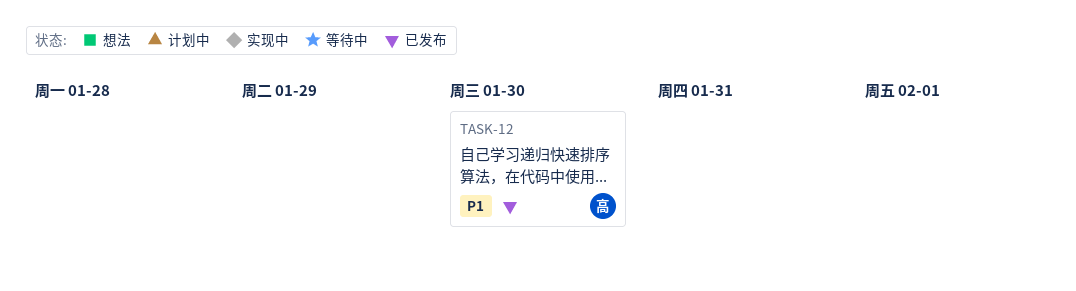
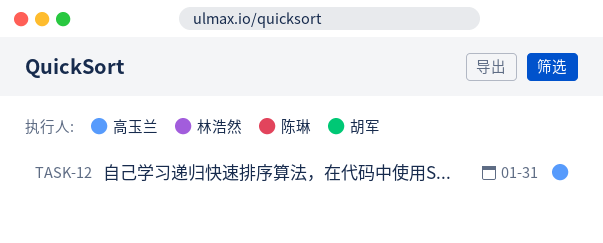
TASK-12, due: Jan 30 -> Jan 31

